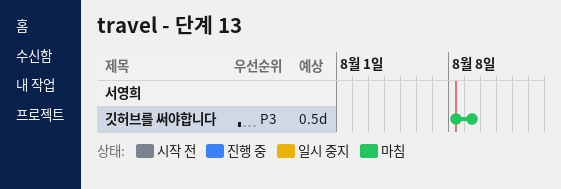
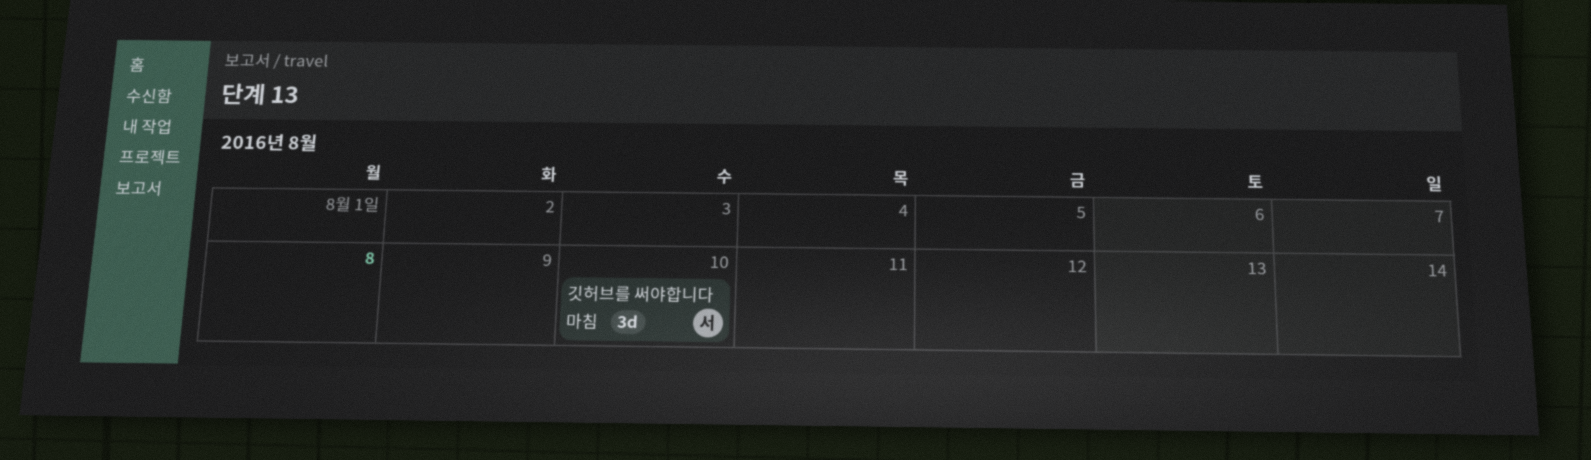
깃허브를 써야합니다, estimate: 0.5d -> 3d
깃허브를 써야합니다, due: Aug 9 -> Aug 10

